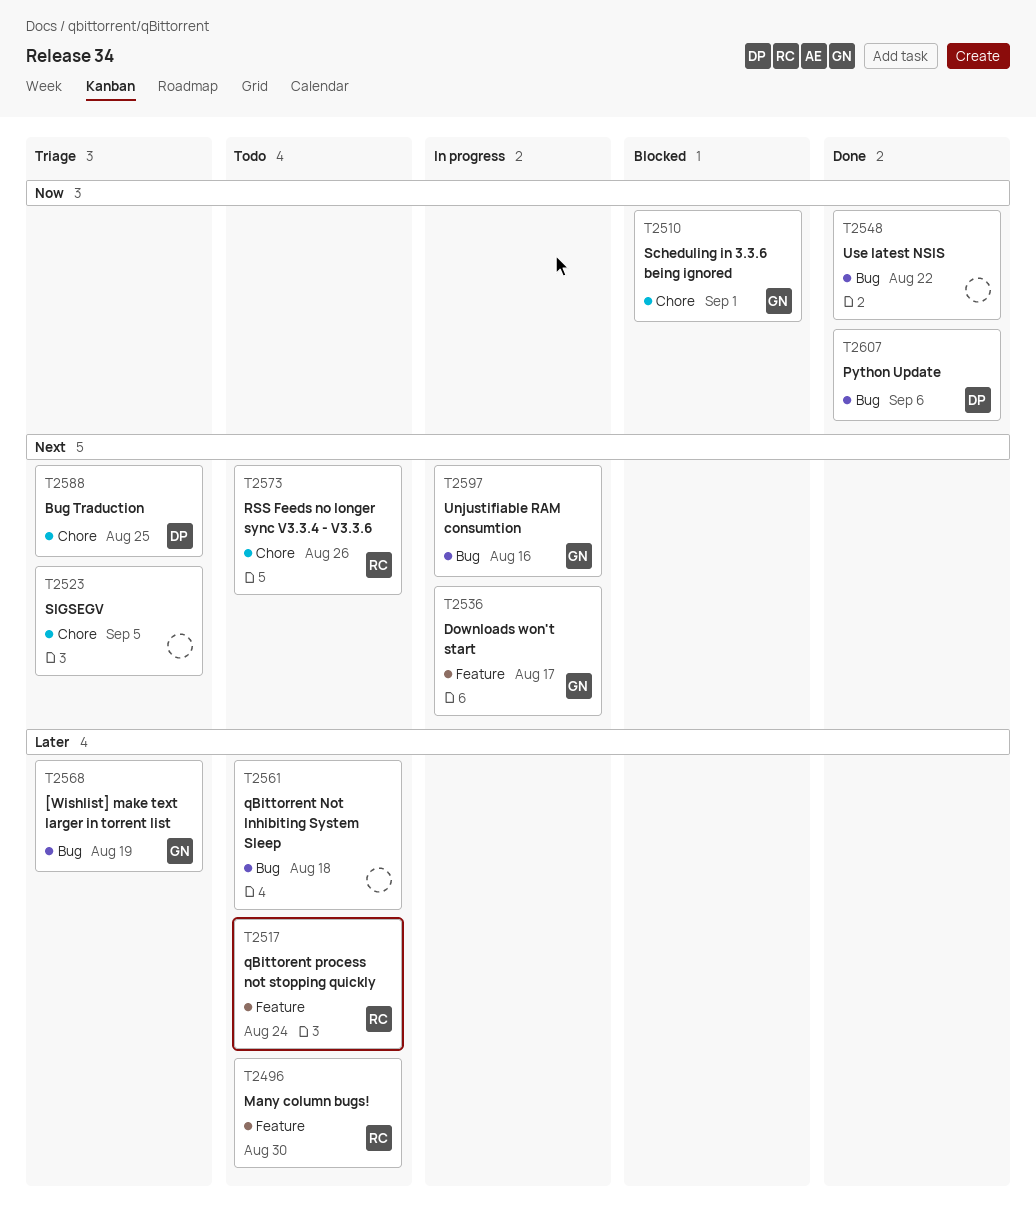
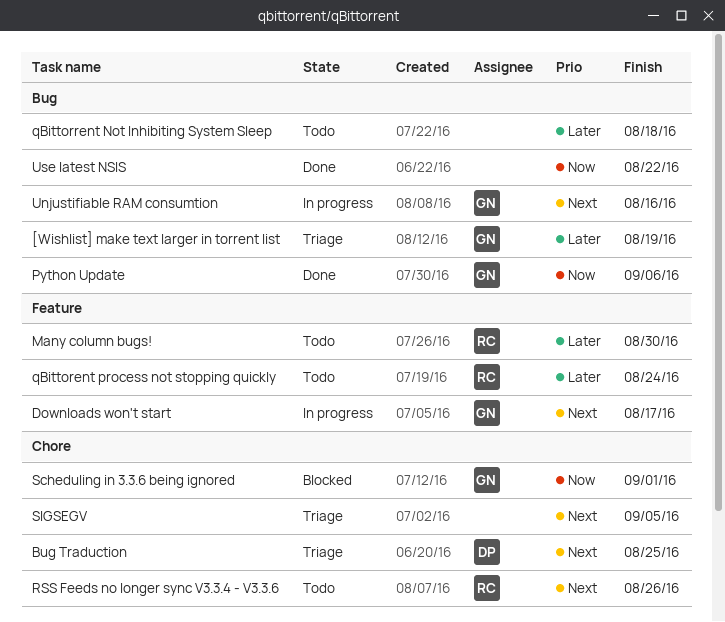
Python Update, owner: DP -> GN

